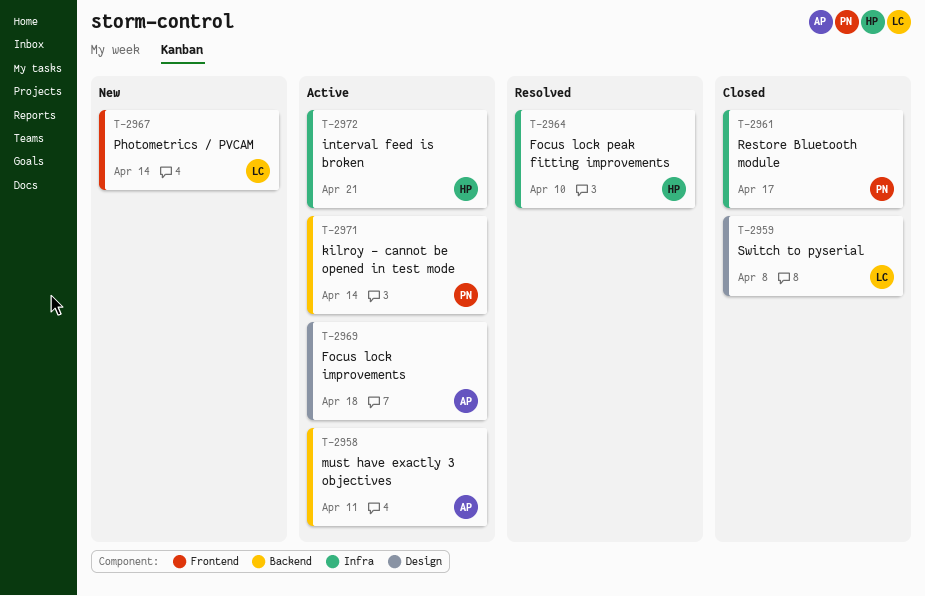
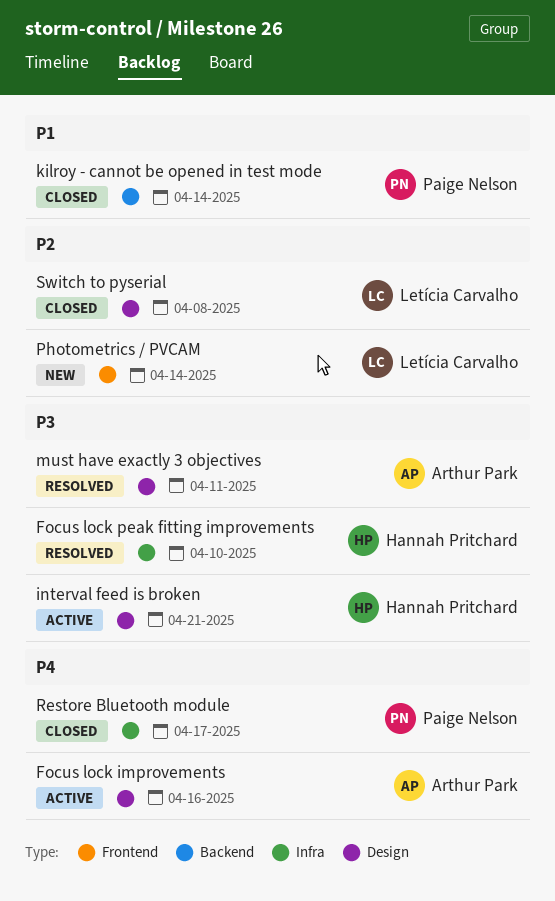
Focus lock improvements, due: Apr 18 -> Apr 16
interval feed is broken, label: Infra -> Design
kilroy - cannot be opened in test mode, status: Active -> Closed
must have exactly 3 objectives, status: Active -> Resolved
must have exactly 3 objectives, label: Backend -> Design

